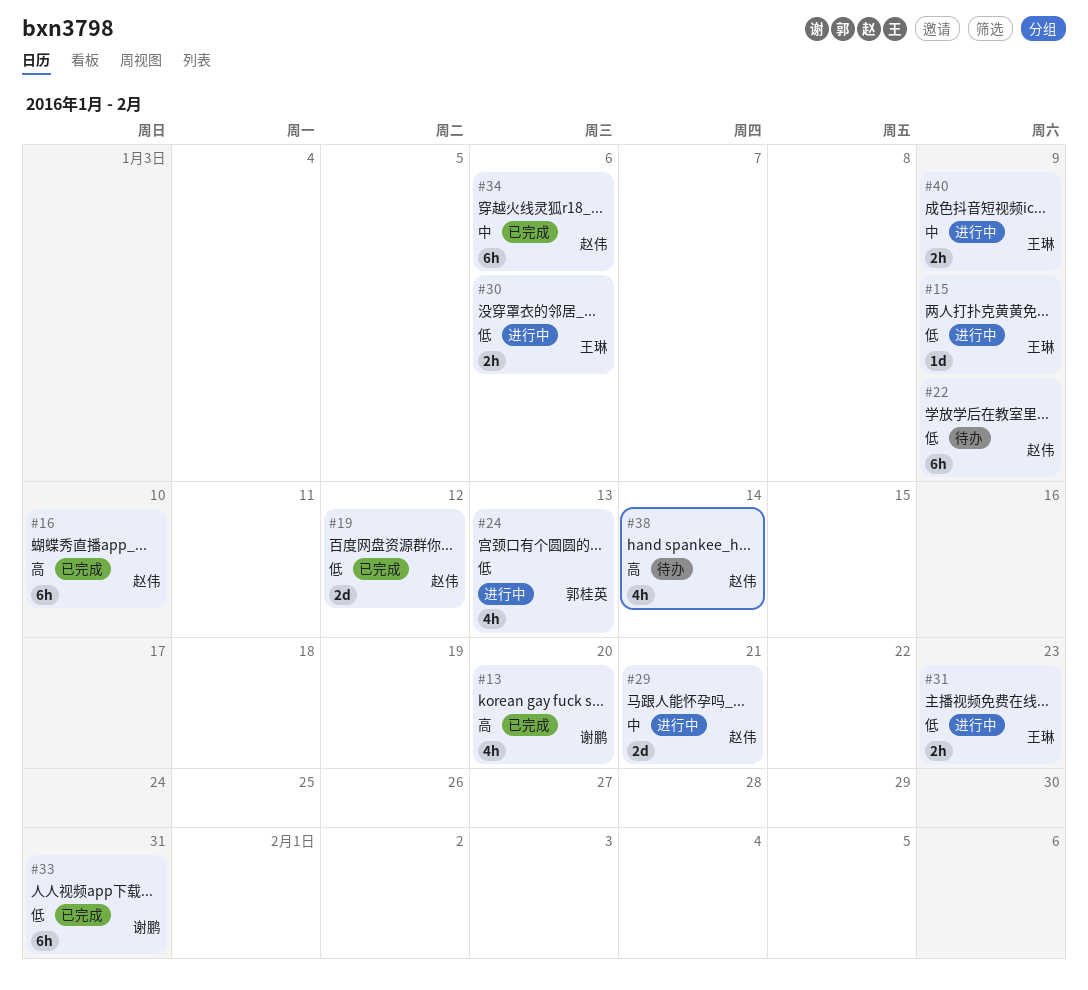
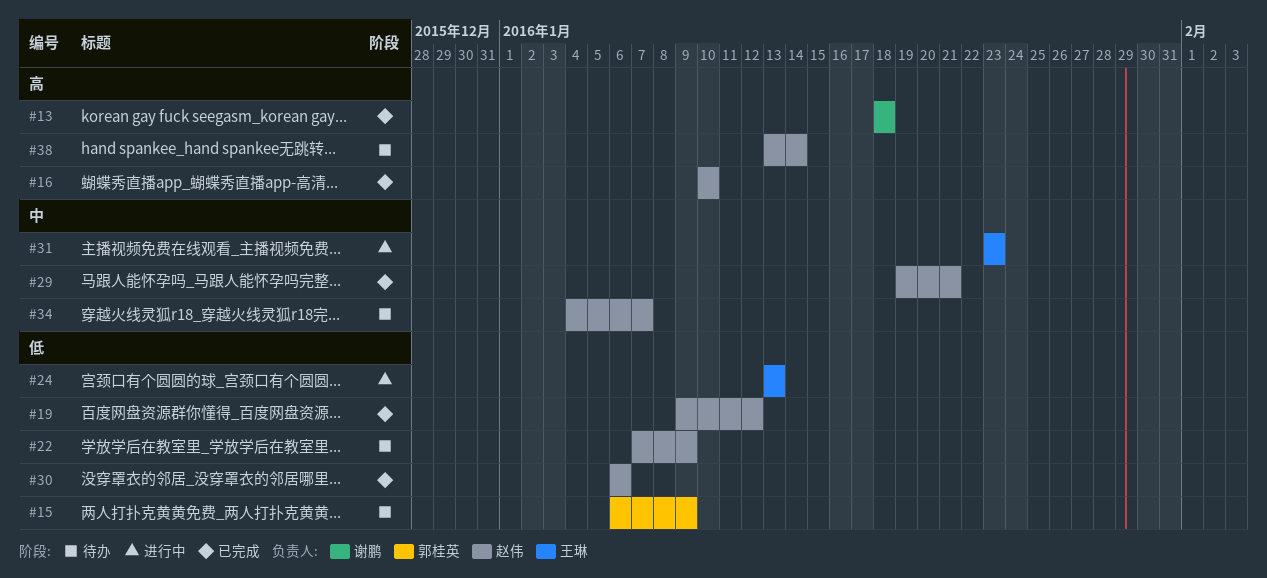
#13, due: Jan 20 -> Jan 18
#15, status: 进行中 -> 待办
#15, owner: 王琳 -> 郭桂英
#24, owner: 郭桂英 -> 王琳
#29, status: 进行中 -> 已完成
#30, status: 进行中 -> 已完成
#30, owner: 王琳 -> 赵伟
#31, priority: 低 -> 中
#33: present -> none
#34, status: 已完成 -> 待办
#34, due: Jan 6 -> Jan 7
#40: present -> none

